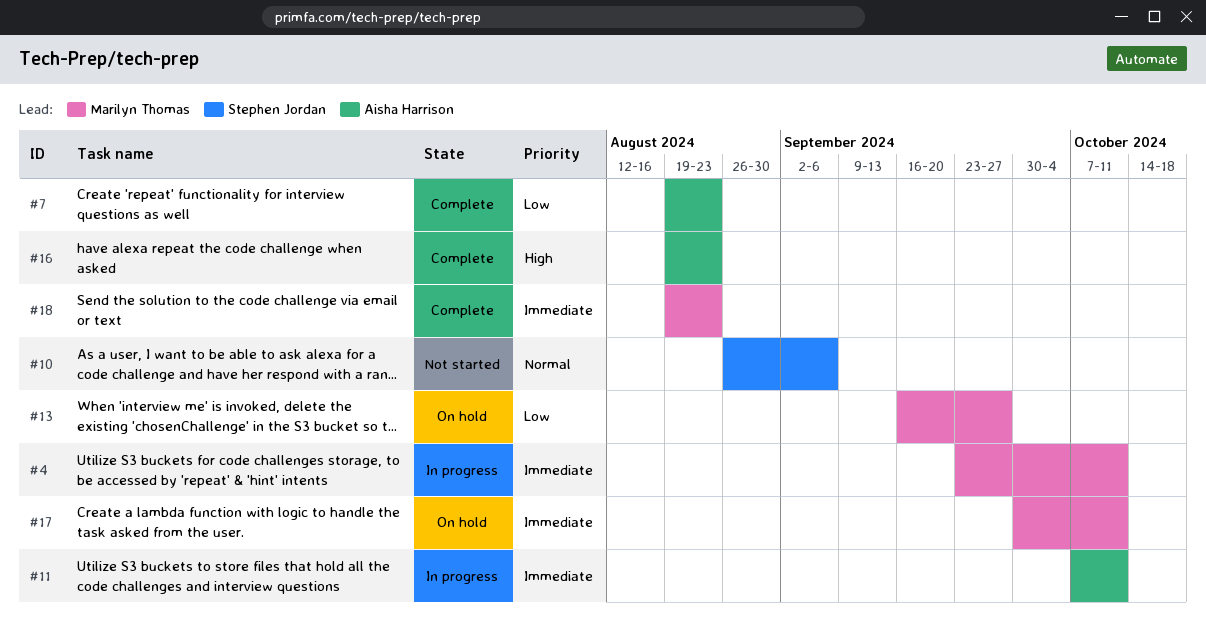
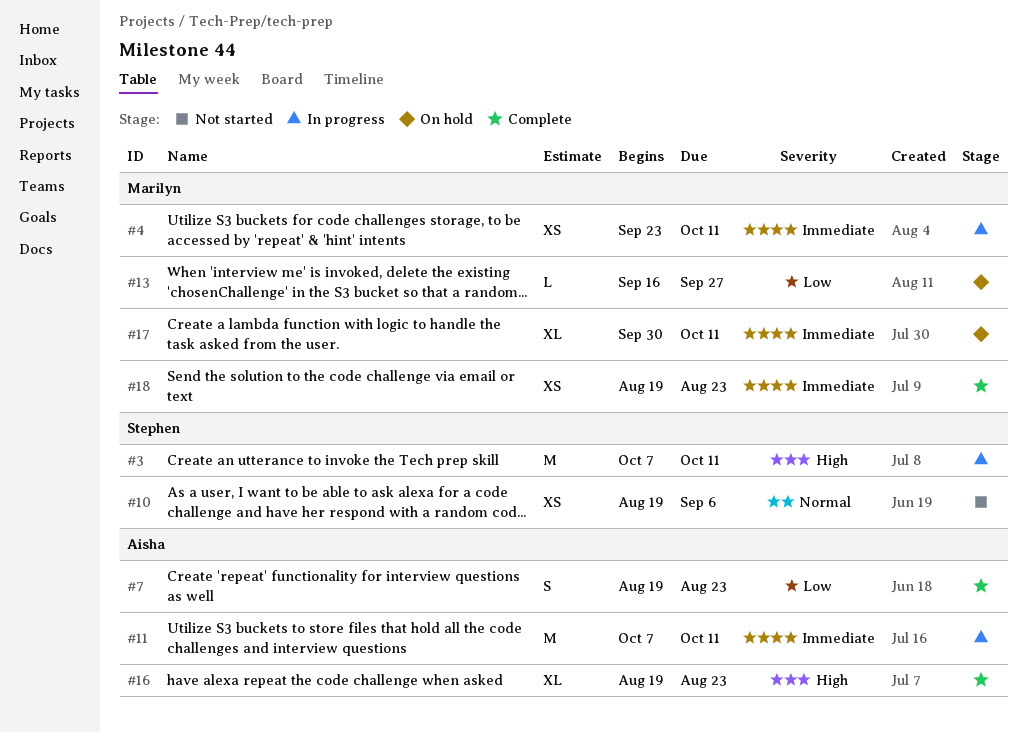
#3: none -> present
#10, start: Aug 26 -> Aug 19

